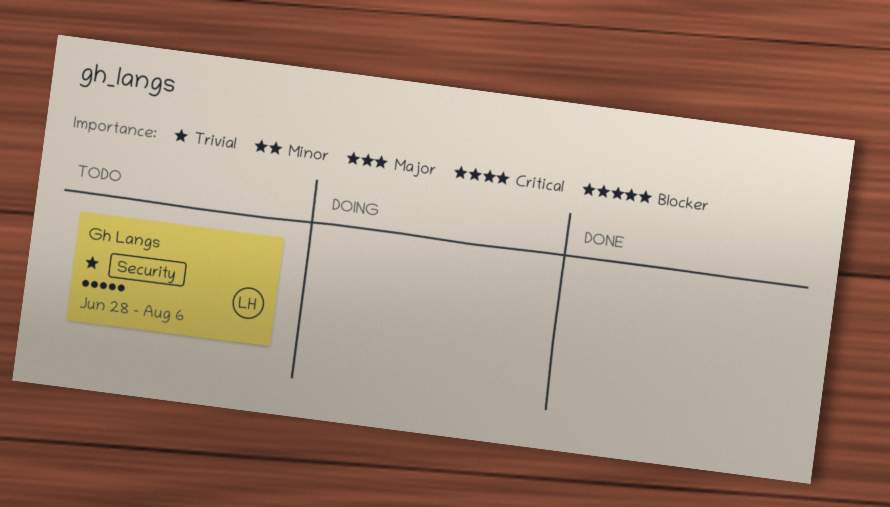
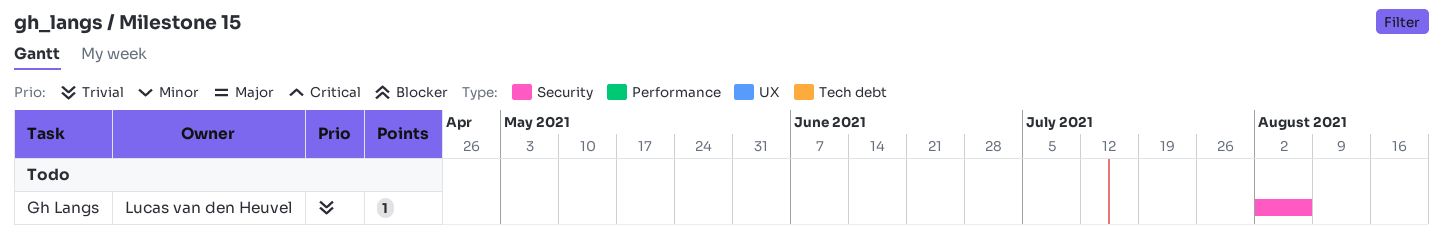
Gh Langs, estimate: 5 -> 1
Gh Langs, start: Jun 28 -> Aug 2

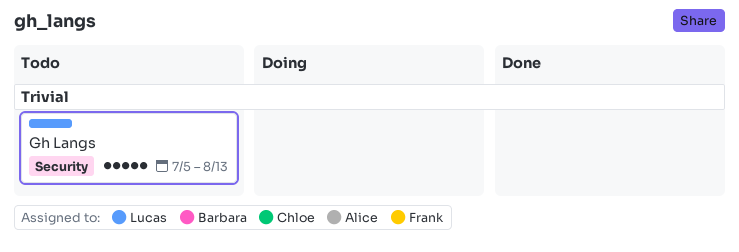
Gh Langs, estimate: 1 -> 5
Gh Langs, start: Aug 2 -> Jul 5
Gh Langs, due: Aug 6 -> Aug 13

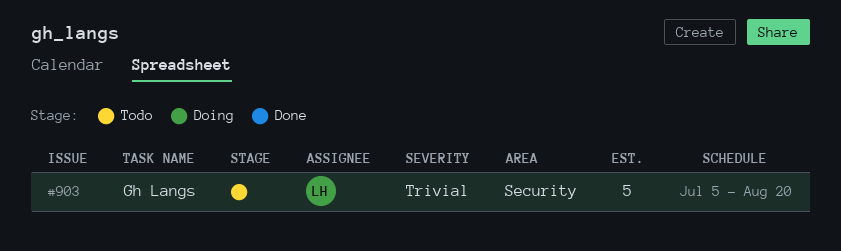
Gh Langs, due: Aug 13 -> Aug 20

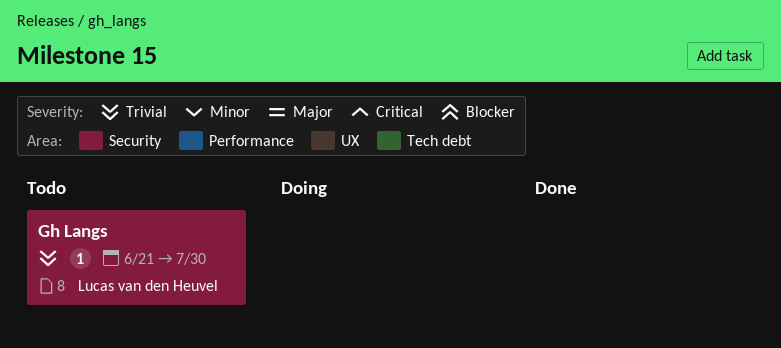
Gh Langs, estimate: 5 -> 1
Gh Langs, start: Jul 5 -> Jun 21
Gh Langs, due: Aug 20 -> Jul 30

